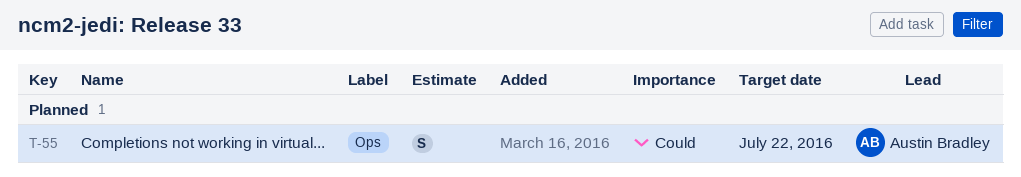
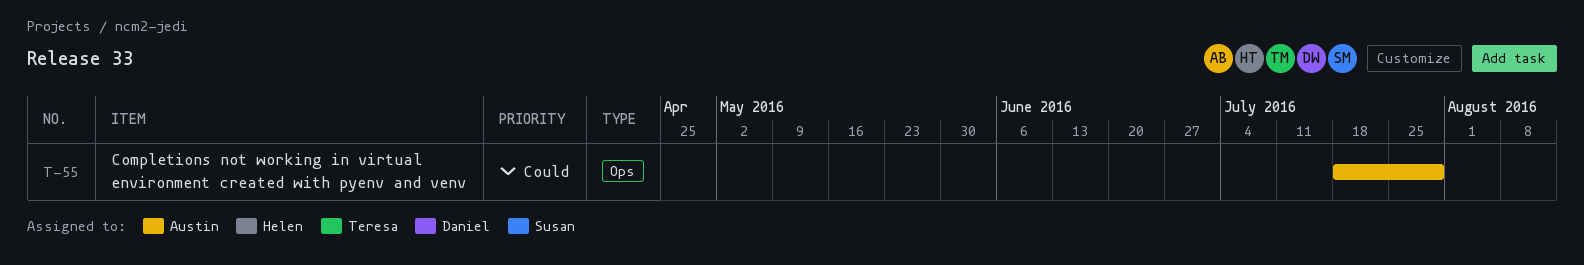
T-55, due: Jul 22 -> Jul 29

